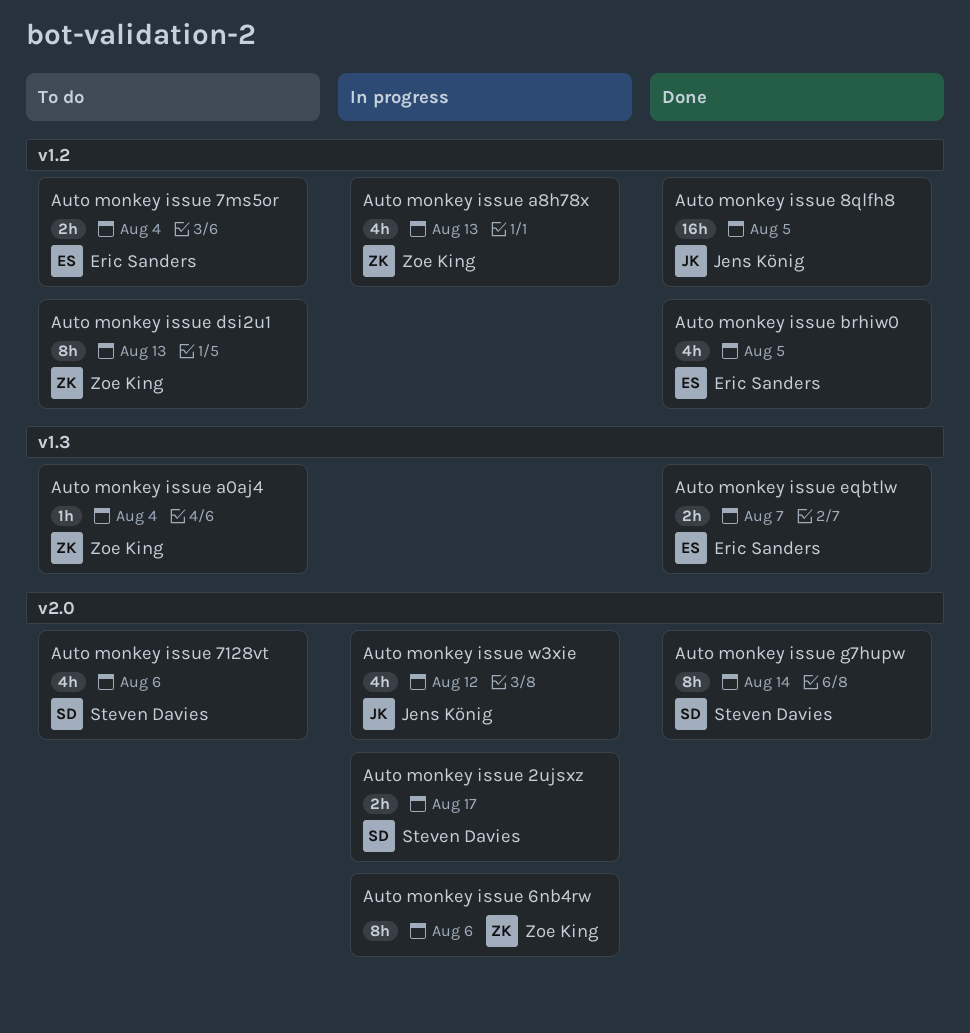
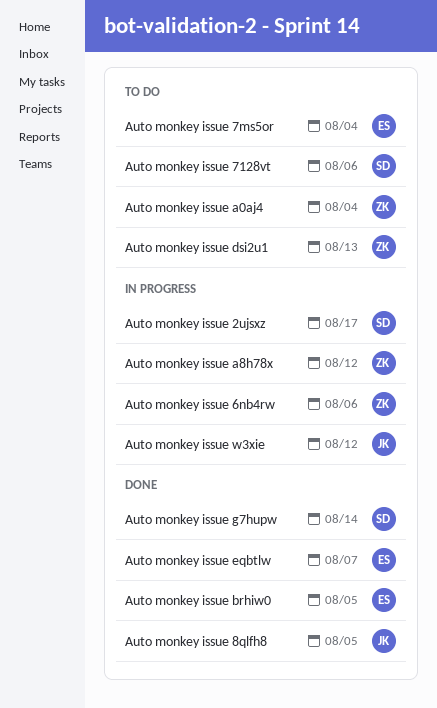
Auto monkey issue a8h78x, due: Aug 13 -> Aug 12

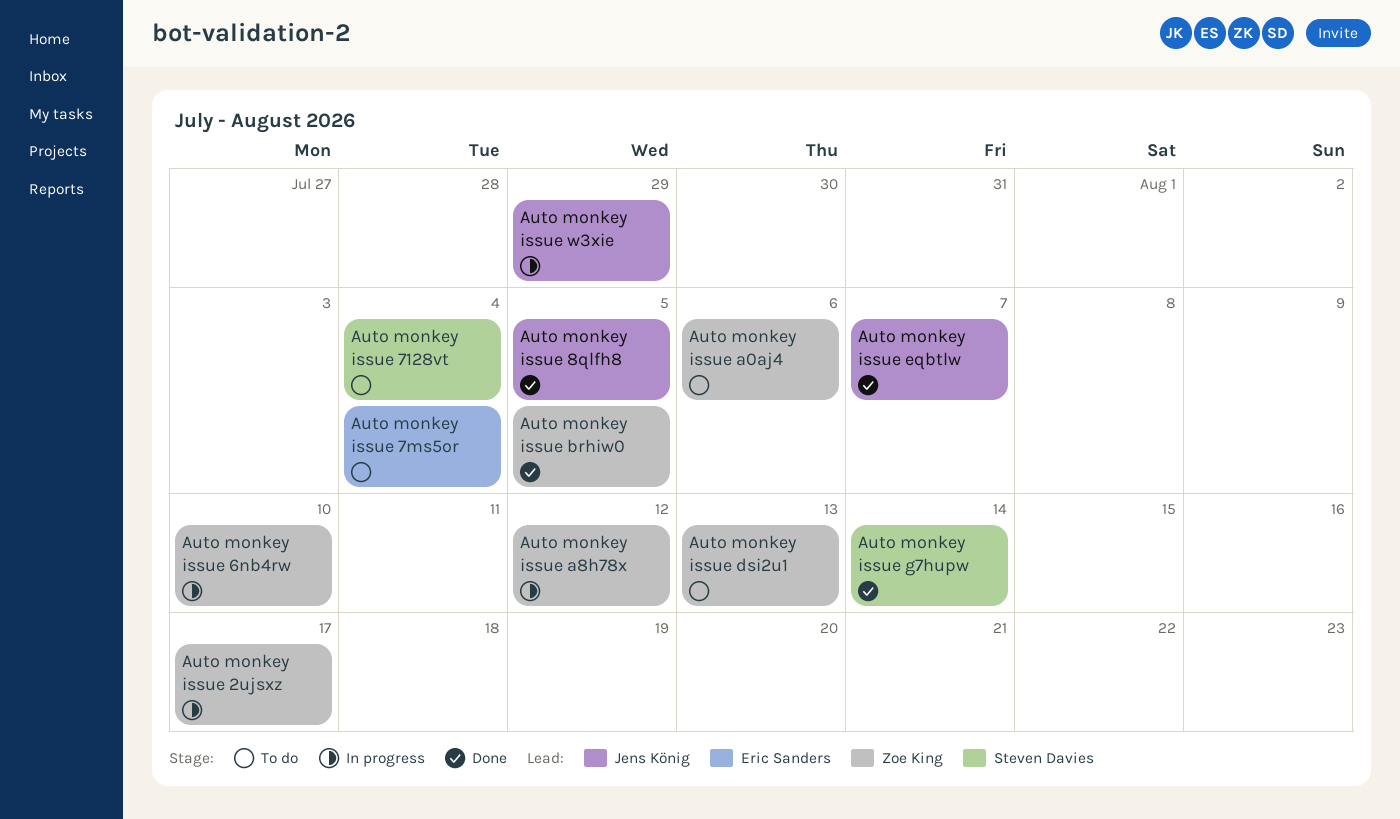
Auto monkey issue 2ujsxz, owner: Steven Davies -> Zoe King
Auto monkey issue 6nb4rw, due: Aug 6 -> Aug 10
Auto monkey issue 7128vt, due: Aug 6 -> Aug 4
Auto monkey issue a0aj4, due: Aug 4 -> Aug 6
Auto monkey issue brhiw0, owner: Eric Sanders -> Zoe King
Auto monkey issue eqbtlw, owner: Eric Sanders -> Jens König
Auto monkey issue w3xie, due: Aug 12 -> Jul 29

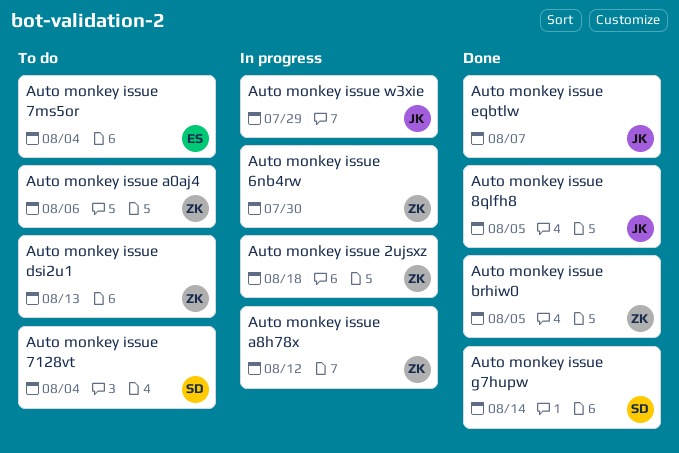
Auto monkey issue 2ujsxz, due: Aug 17 -> Aug 18
Auto monkey issue 6nb4rw, due: Aug 10 -> Jul 30

